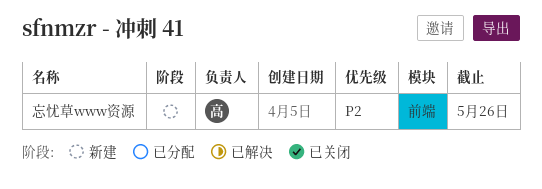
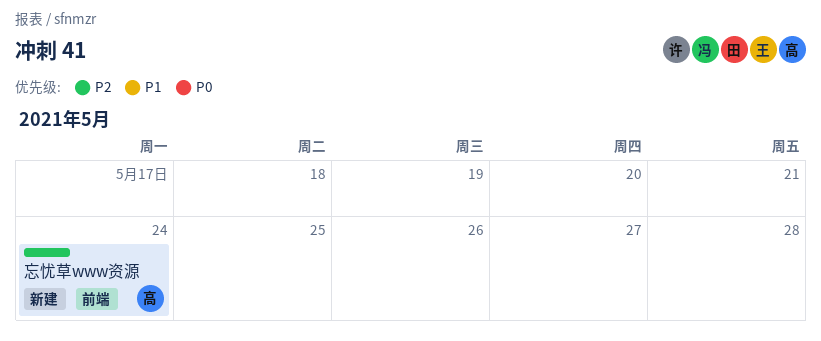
忘忧草www资源, due: May 26 -> May 24

